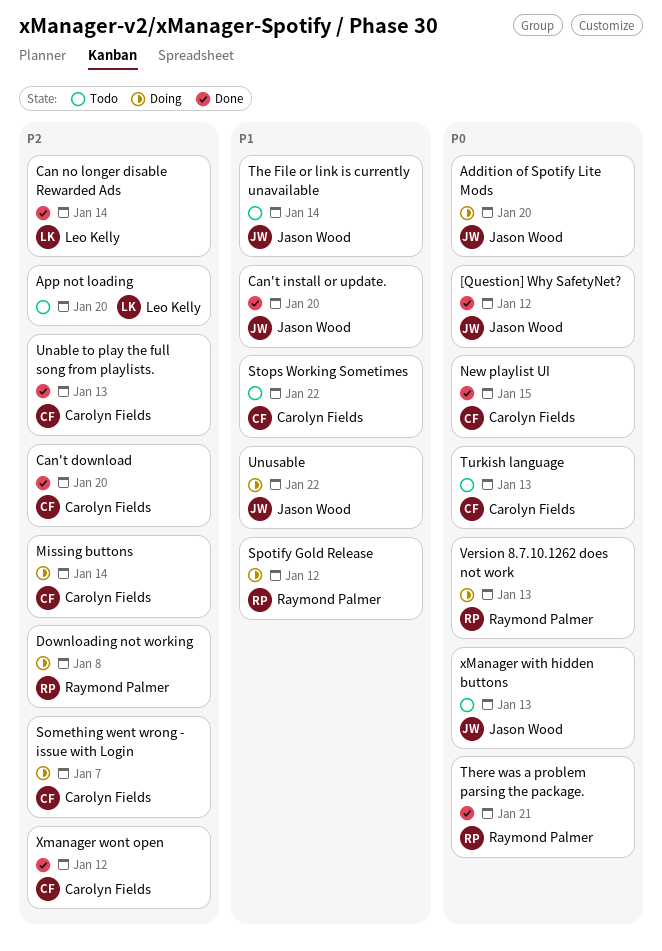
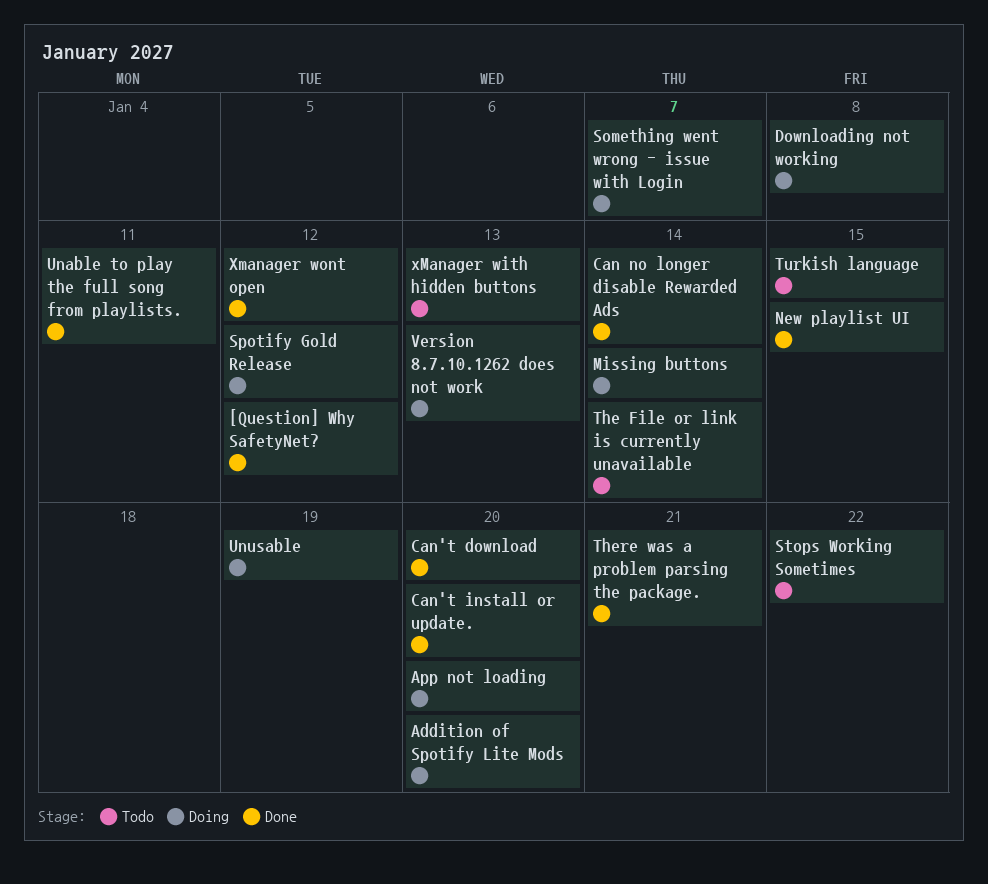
App not loading, status: Todo -> Doing
Turkish language, due: Jan 13 -> Jan 15
Unable to play the full song from playlists., due: Jan 13 -> Jan 11
Unusable, due: Jan 22 -> Jan 19

